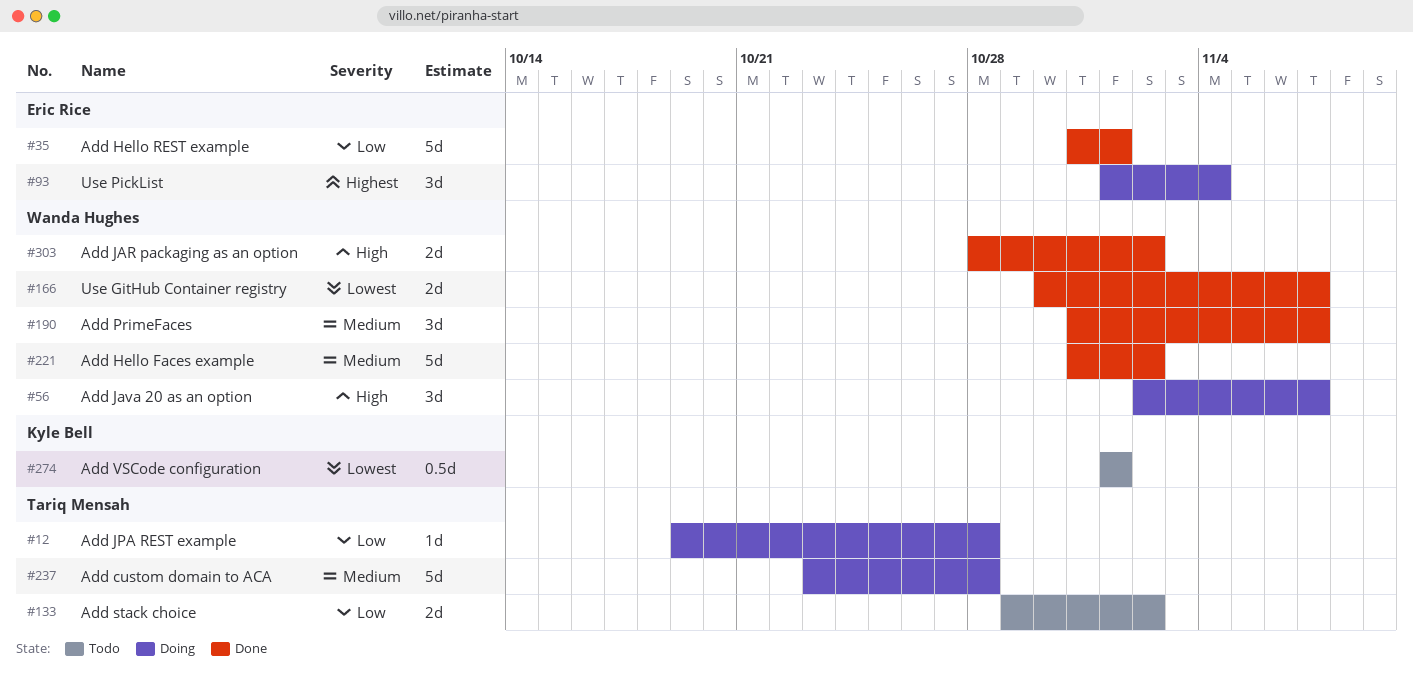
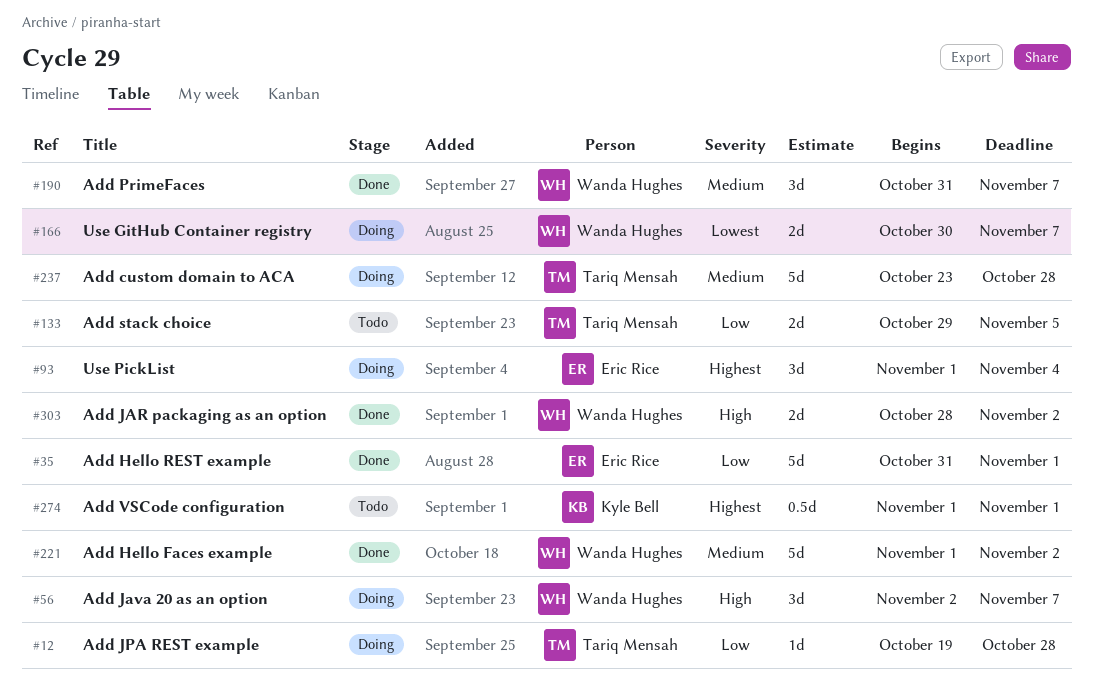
#133, due: Nov 2 -> Nov 5
#166, status: Done -> Doing
#221, start: Oct 31 -> Nov 1
#274, priority: Lowest -> Highest

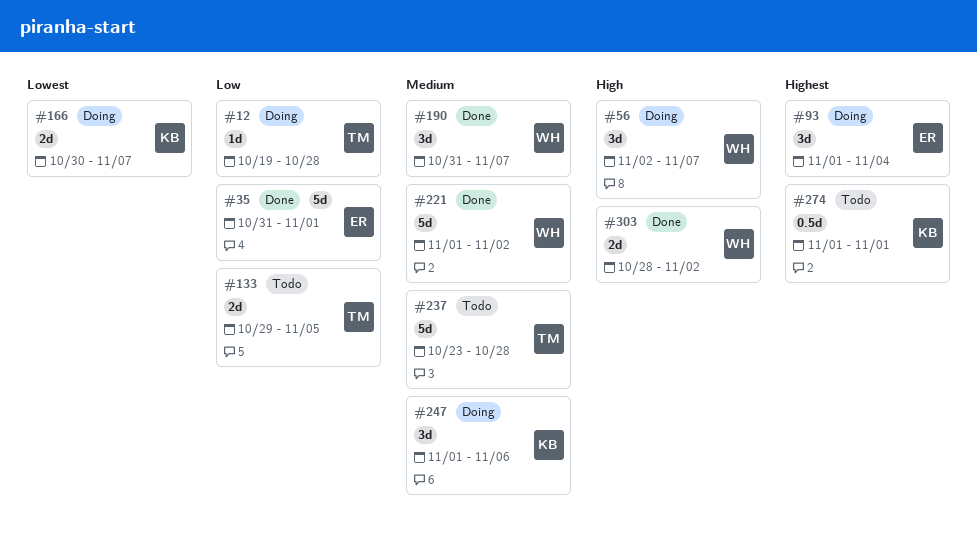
#166, owner: Wanda Hughes -> Kyle Bell
#237, status: Doing -> Todo
#247: none -> present

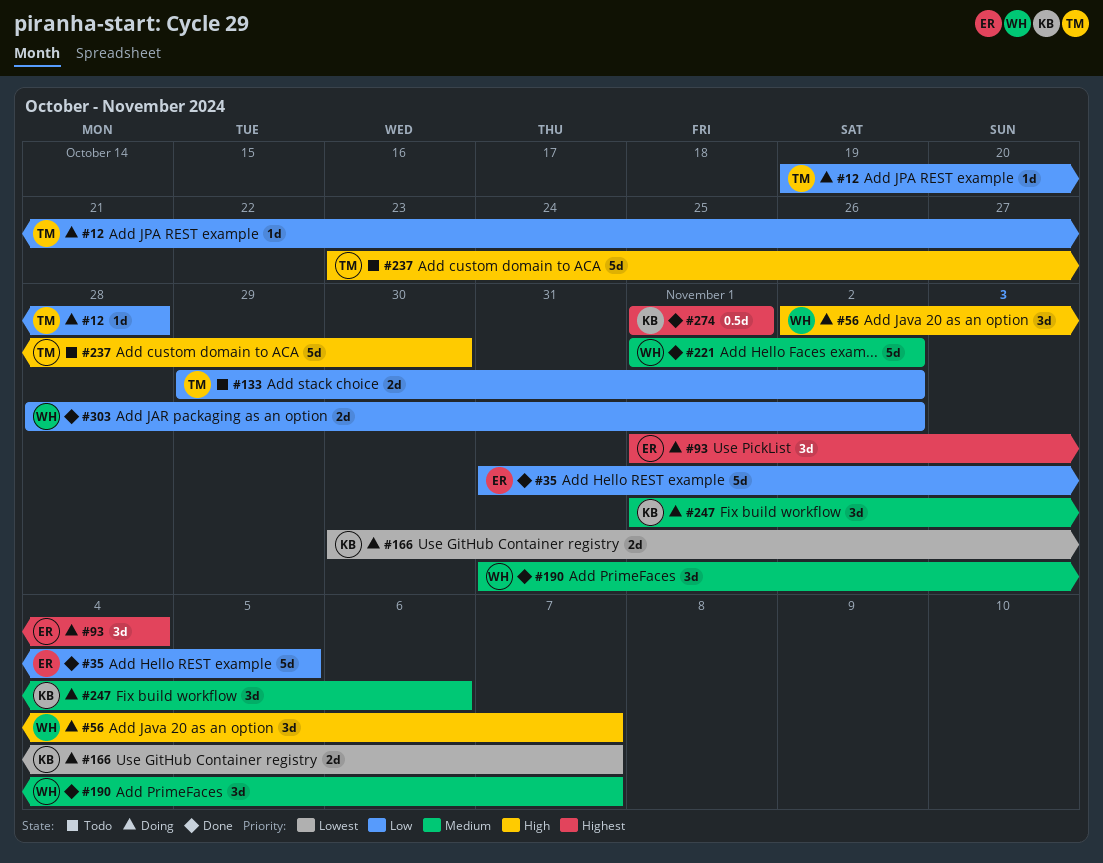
#35, due: Nov 1 -> Nov 5
#133, due: Nov 5 -> Nov 2
#237, priority: Medium -> High
#237, due: Oct 28 -> Oct 30
#274, status: Todo -> Done
#303, priority: High -> Low

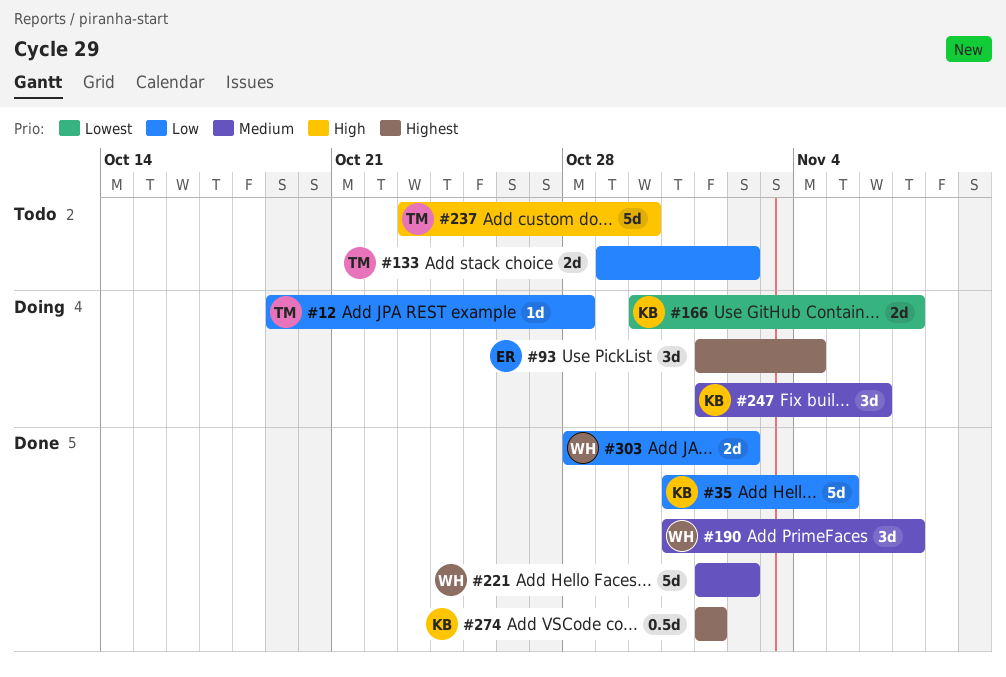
#35, owner: ER -> KB
#56: present -> none

